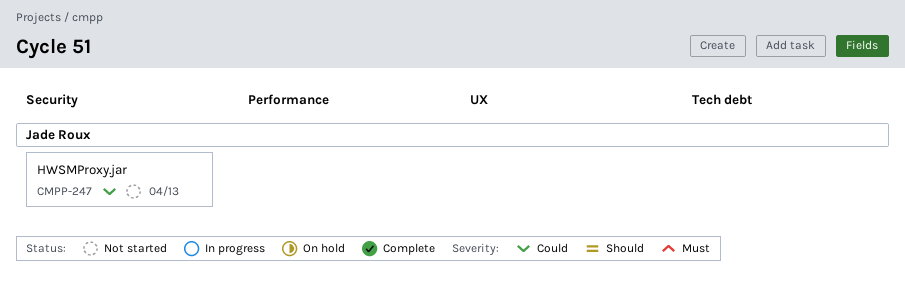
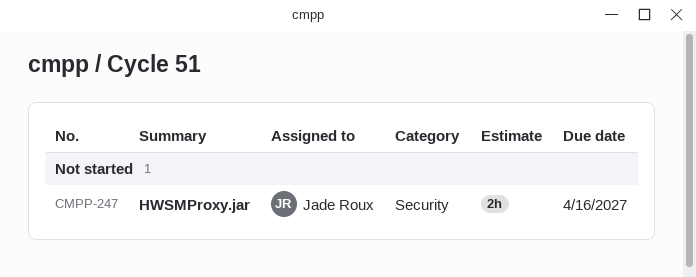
CMPP-247, due: Apr 13 -> Apr 16

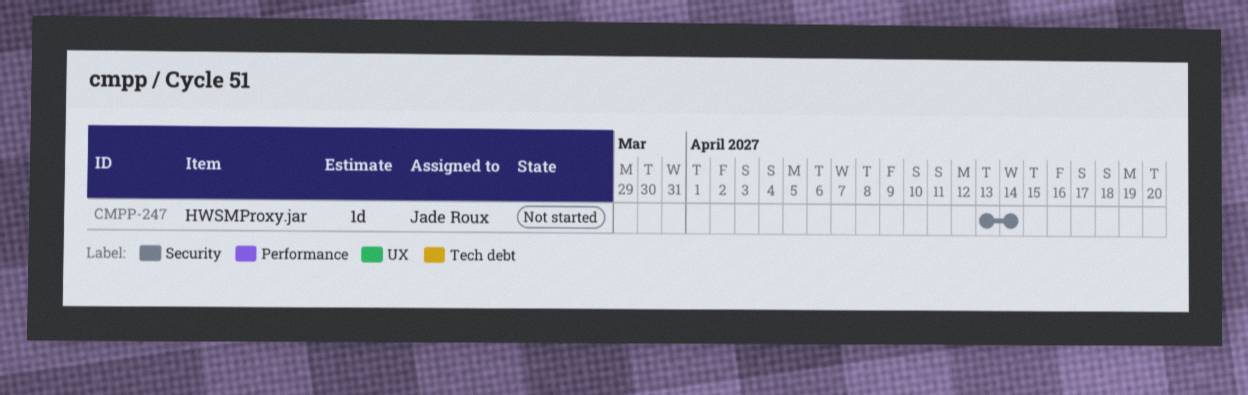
CMPP-247, estimate: 2h -> 1d
CMPP-247, due: Apr 16 -> Apr 14

